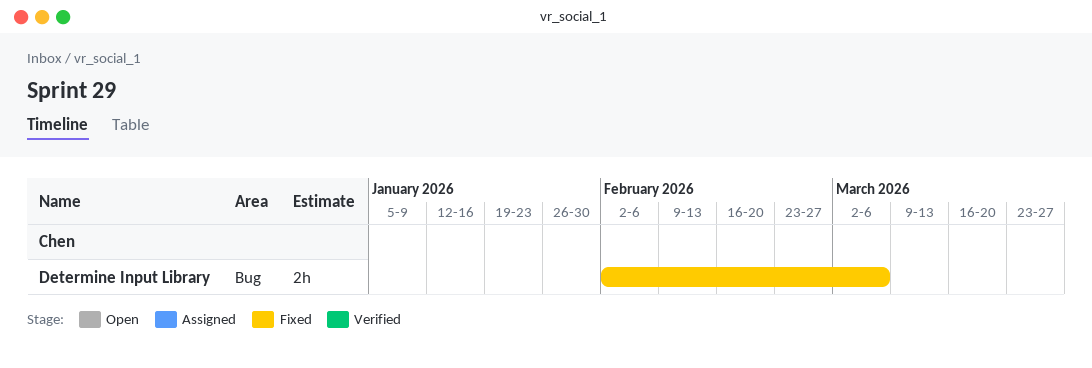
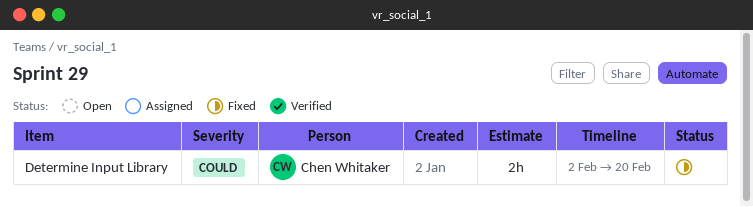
Determine Input Library, due: Mar 6 -> Feb 20

